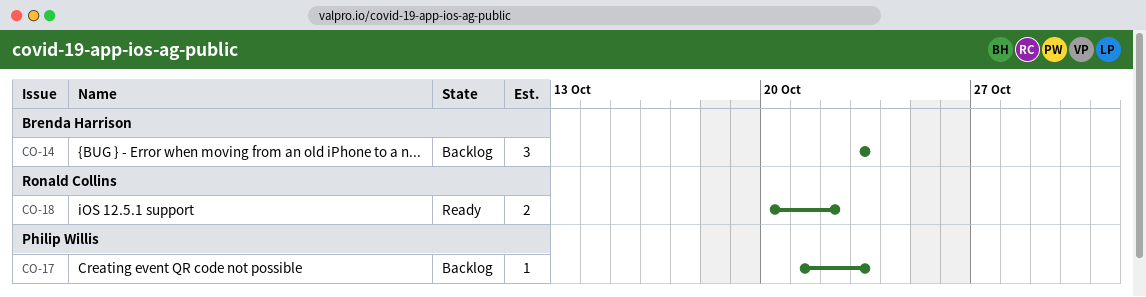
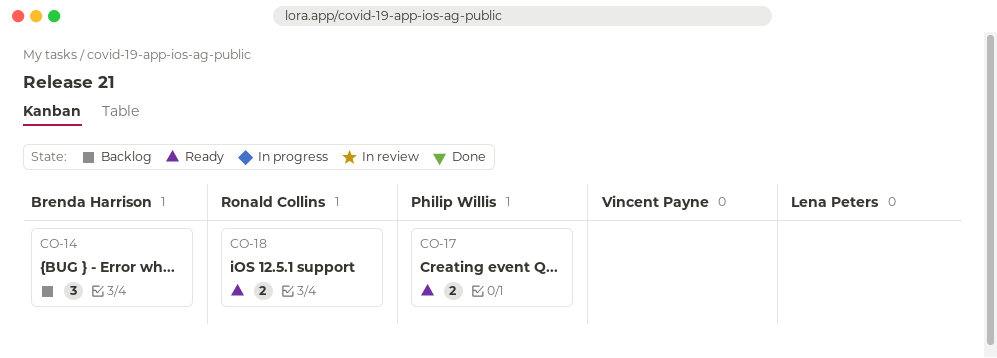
CO-17, status: Backlog -> Ready
CO-17, estimate: 1 -> 2

